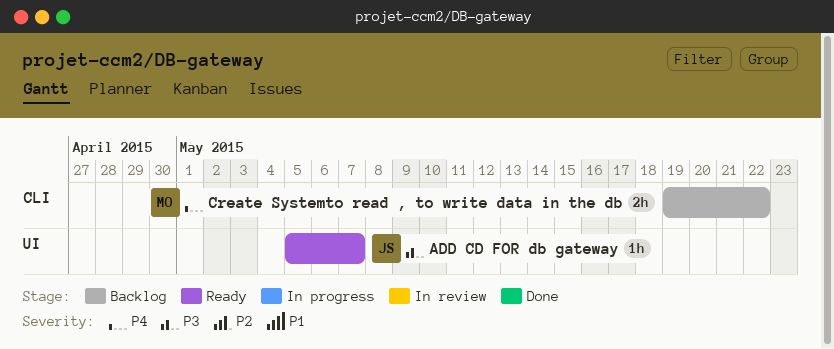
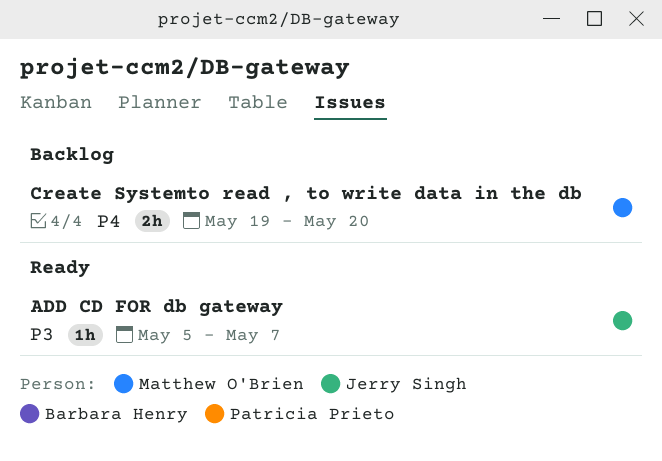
Create Systemto read , to write data in the db, due: May 22 -> May 20

